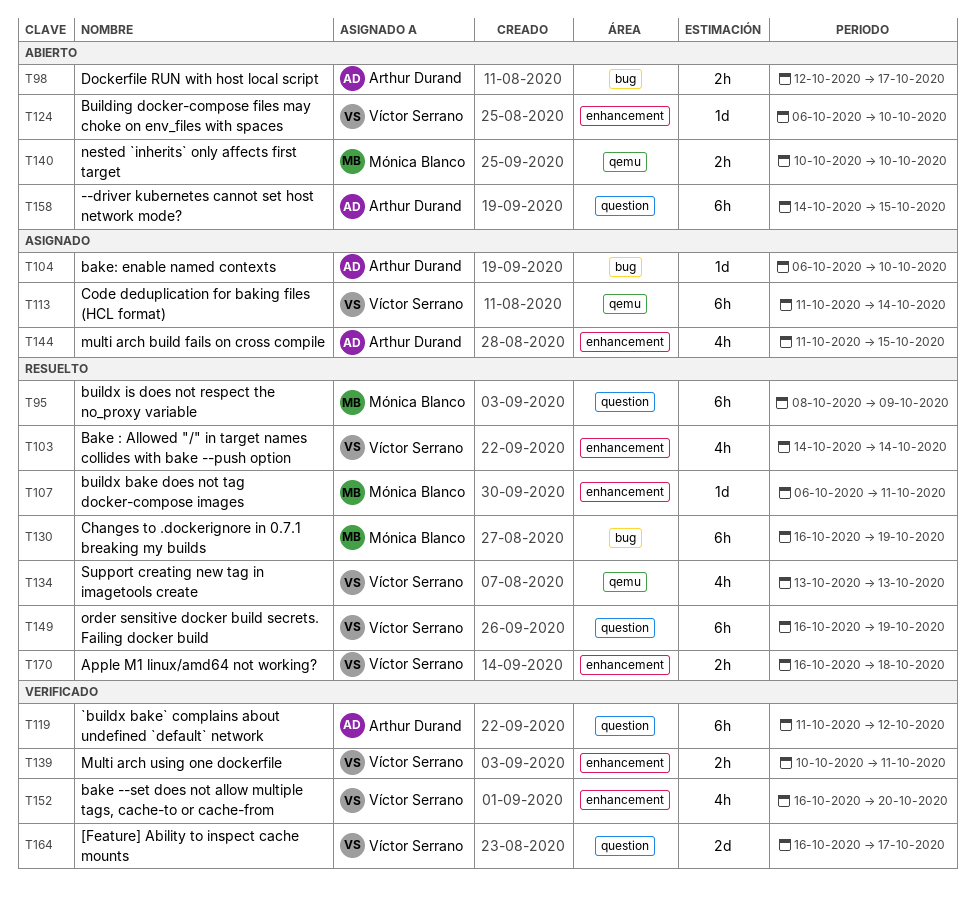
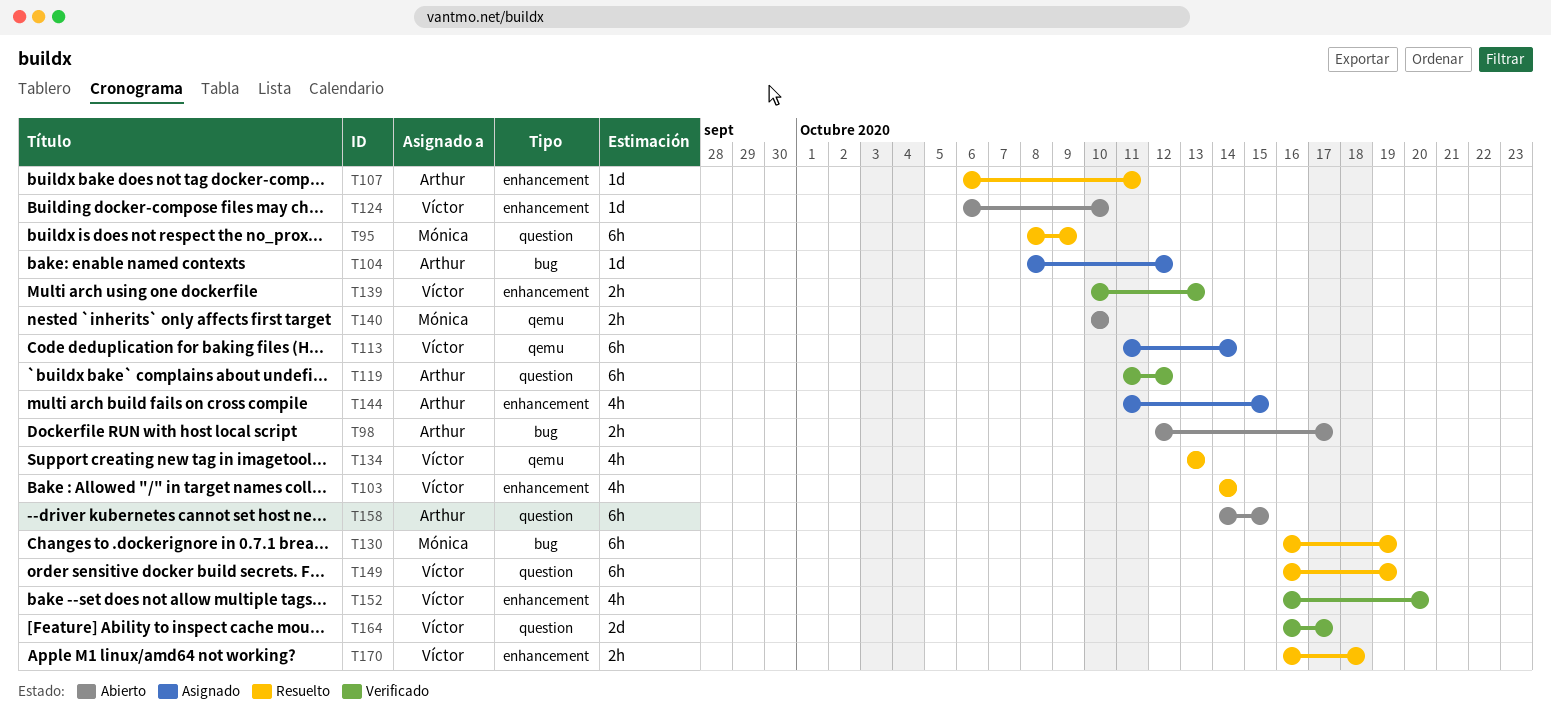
T104, start: Oct 6 -> Oct 8
T104, due: Oct 10 -> Oct 12
T107, owner: Mónica Blanco -> Arthur Durand
T139, due: Oct 11 -> Oct 13

